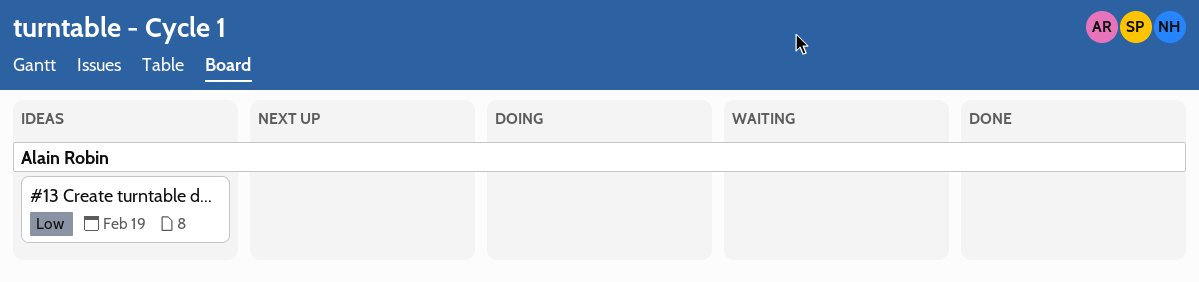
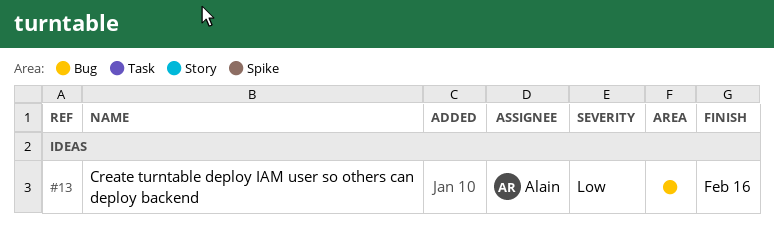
#13, due: Feb 19 -> Feb 16

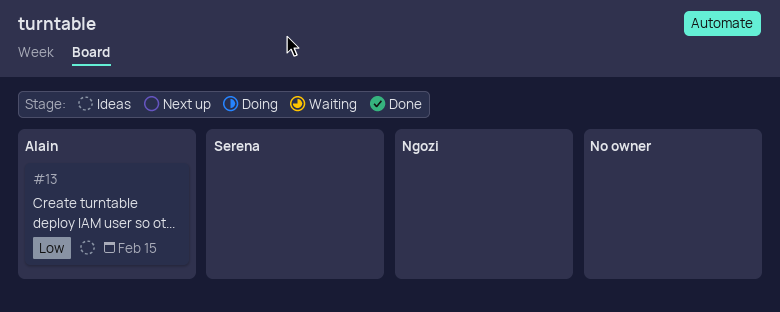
#13, due: Feb 16 -> Feb 15

